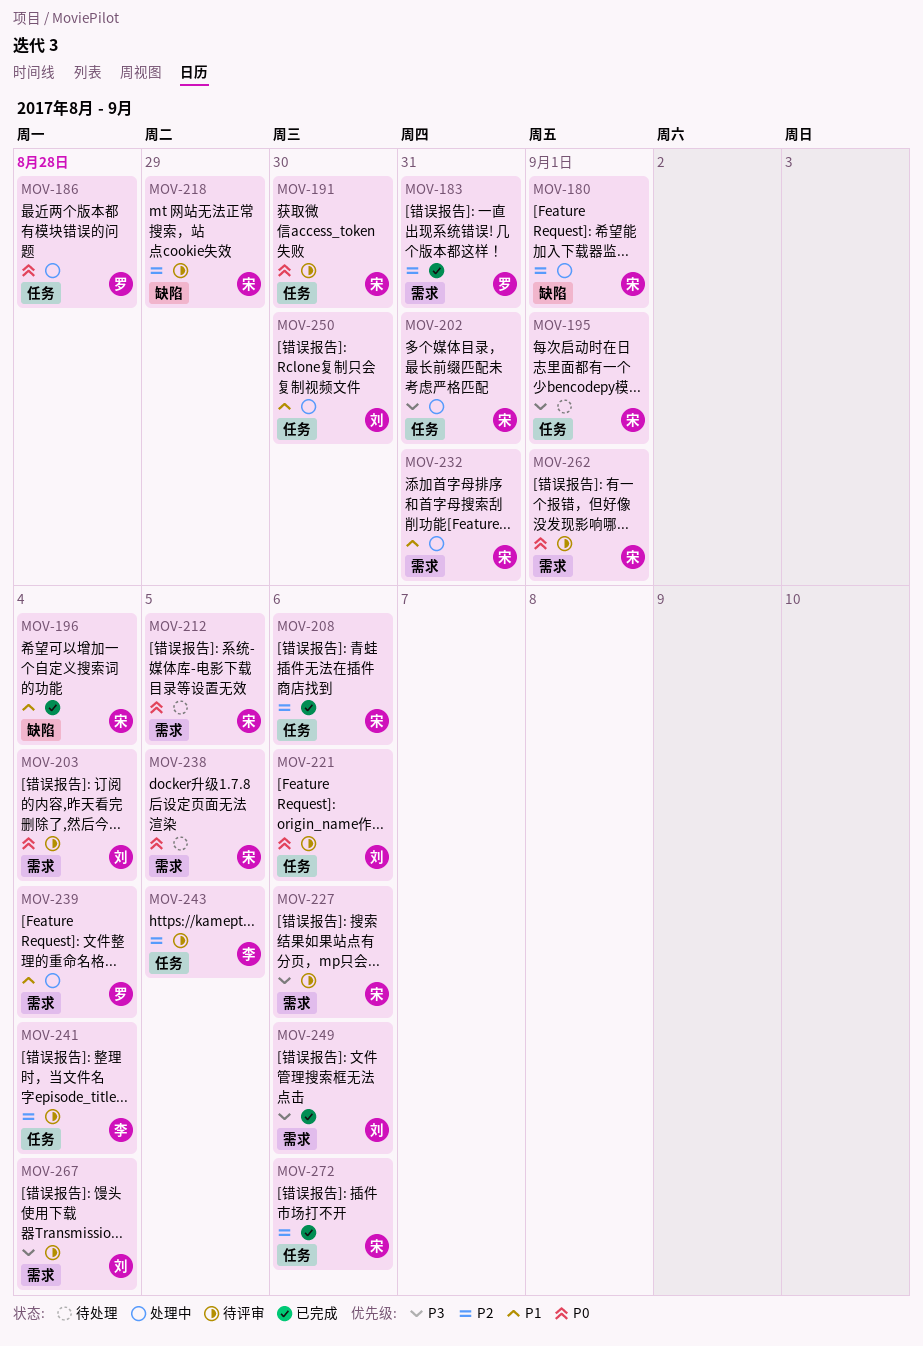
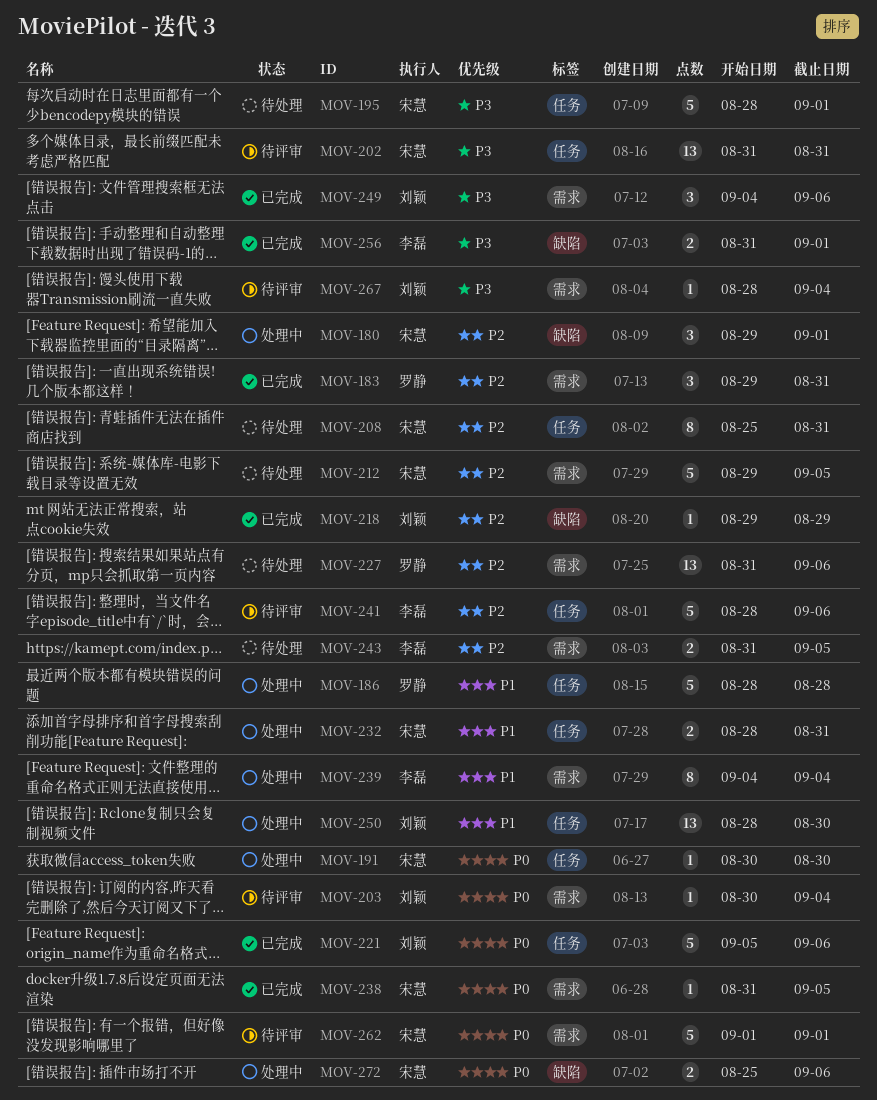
MOV-186, priority: P0 -> P1
MOV-191, status: 待评审 -> 处理中
MOV-196: present -> none
MOV-202, status: 处理中 -> 待评审
MOV-208, status: 已完成 -> 待处理
MOV-208, due: Sep 6 -> Aug 31
MOV-212, priority: P0 -> P2
MOV-218, status: 待评审 -> 已完成
MOV-218, owner: 宋慧 -> 刘颖
MOV-221, status: 待评审 -> 已完成
MOV-227, status: 待评审 -> 待处理
MOV-227, owner: 宋慧 -> 罗静
MOV-227, priority: P3 -> P2
MOV-232, label: 需求 -> 任务
MOV-238, status: 待处理 -> 已完成
MOV-239, owner: 罗静 -> 李磊
MOV-241, due: Sep 4 -> Sep 6
MOV-243, status: 待评审 -> 待处理
MOV-243, label: 任务 -> 需求
MOV-256: none -> present
MOV-272, status: 已完成 -> 处理中
MOV-272, priority: P2 -> P0
MOV-272, label: 任务 -> 缺陷

